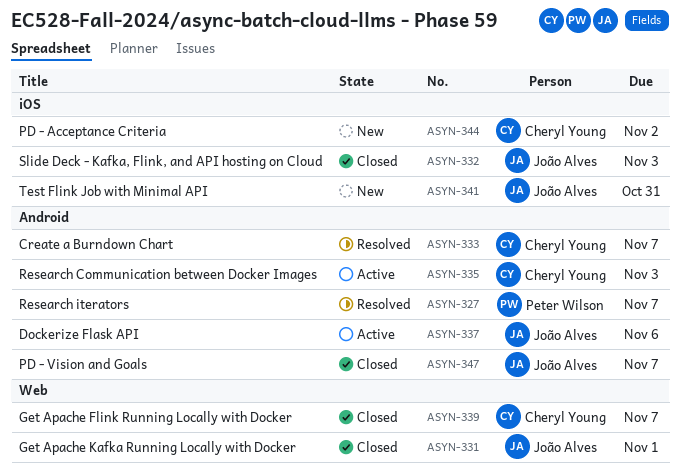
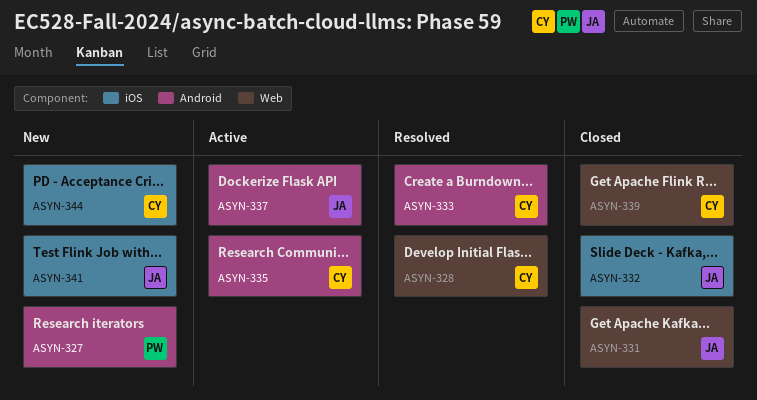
ASYN-327, status: Resolved -> New
ASYN-328: none -> present
ASYN-347: present -> none

